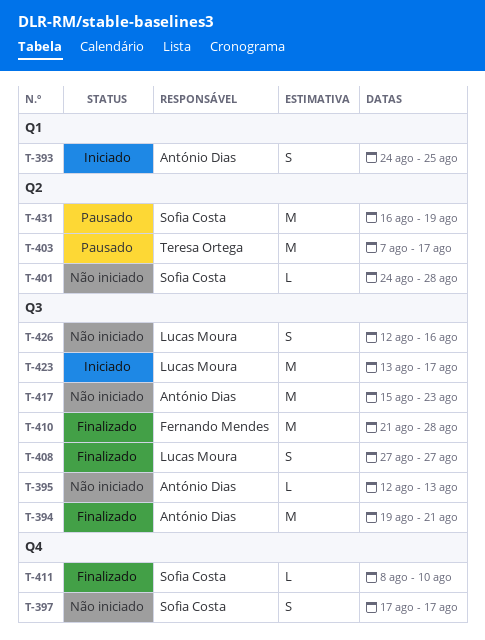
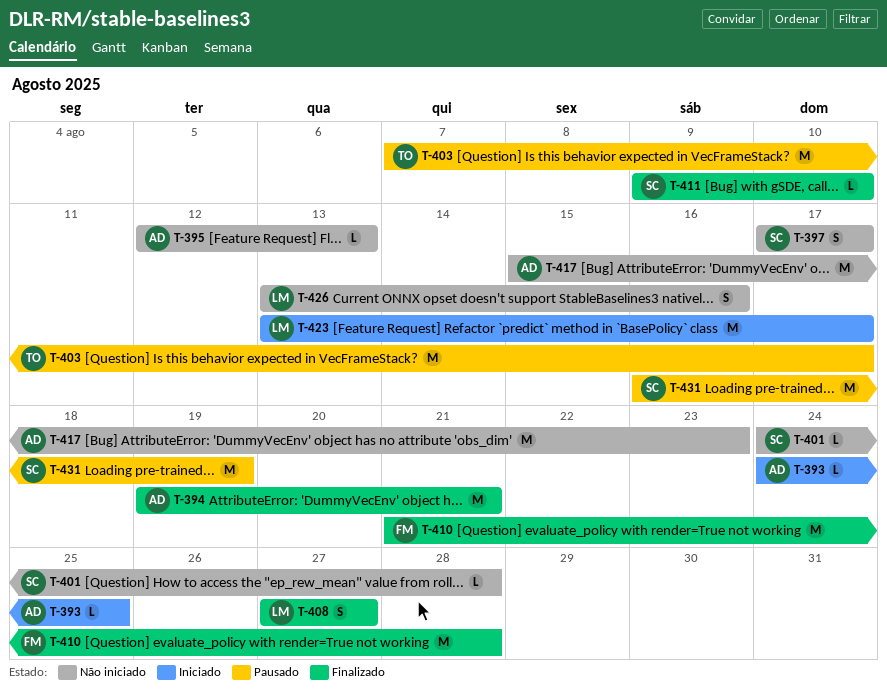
T-393, estimate: S -> L
T-411, start: Aug 8 -> Aug 9
T-426, start: Aug 12 -> Aug 13

